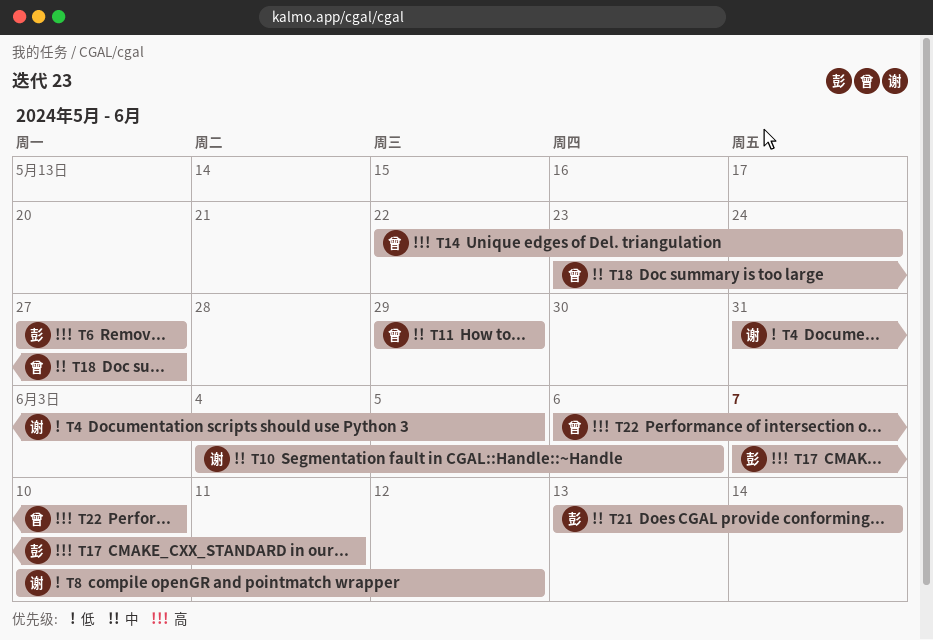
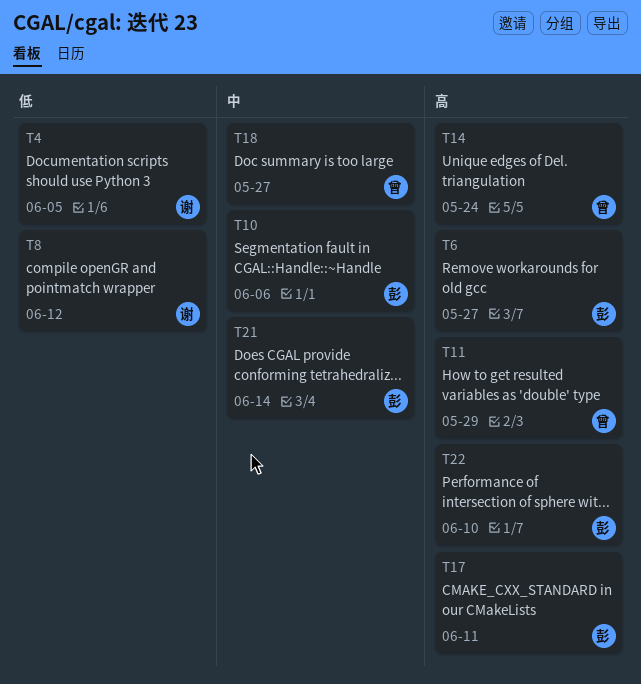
T10, owner: 谢 -> 彭
T11, priority: 中 -> 高
T22, owner: 曾 -> 彭

